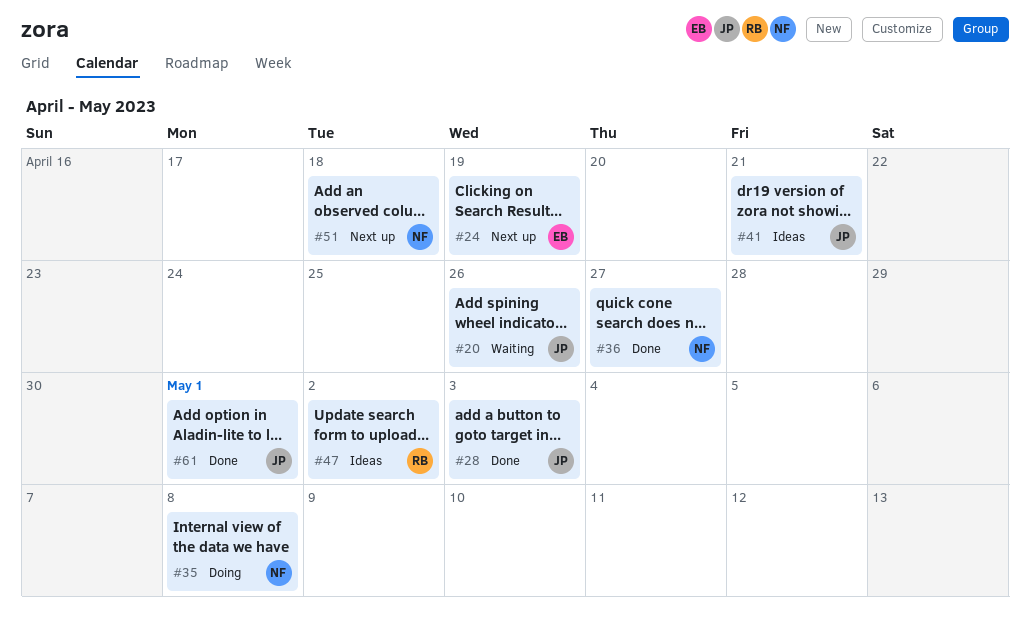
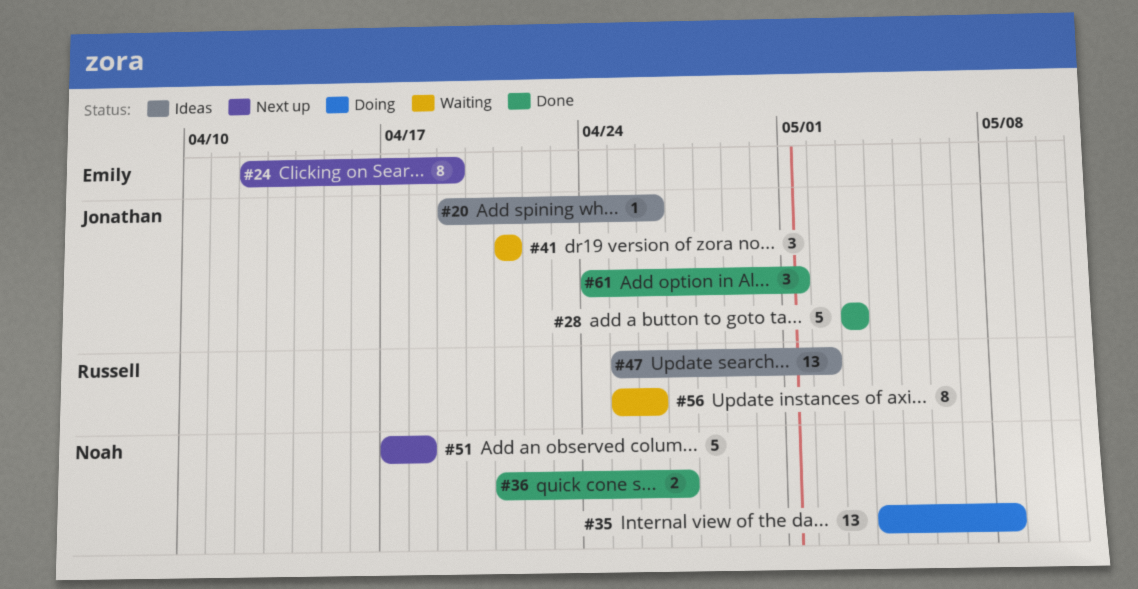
#20, status: Waiting -> Ideas
#41, status: Ideas -> Waiting
#56: none -> present

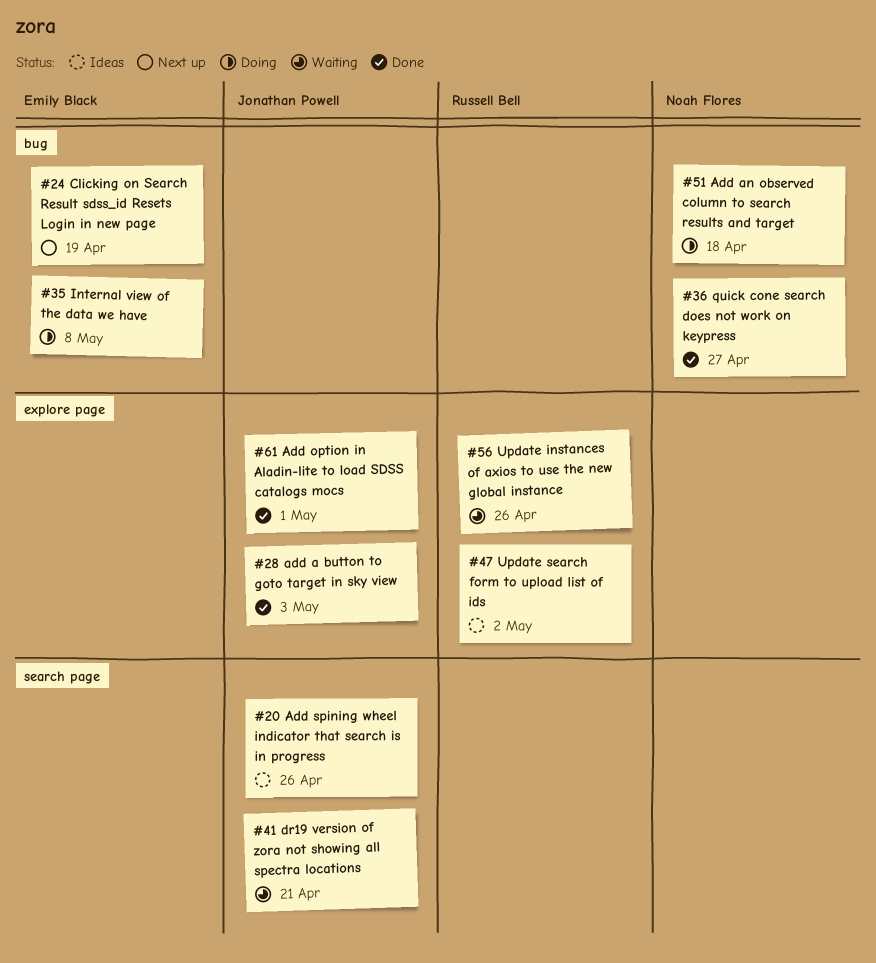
#35, owner: Noah Flores -> Emily Black
#51, status: Next up -> Doing

